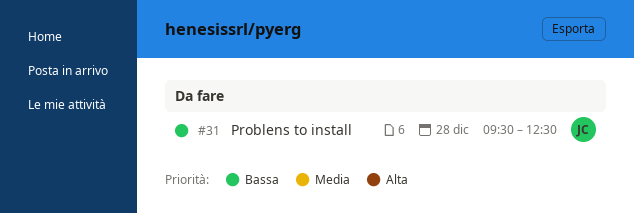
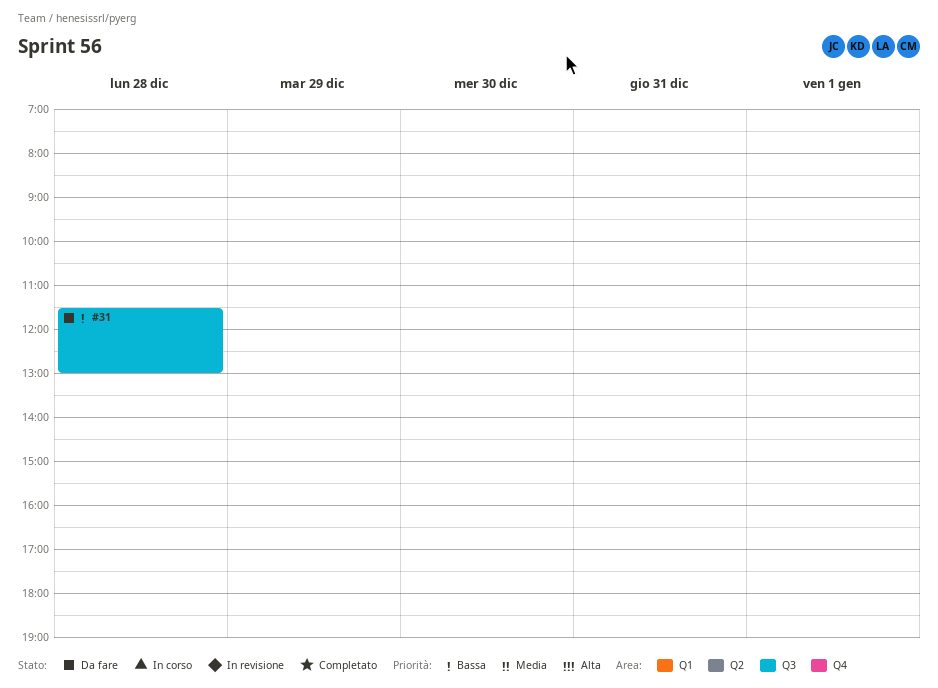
#31, begins: 09:30 -> 11:30
#31, ends: 12:30 -> 13:00

